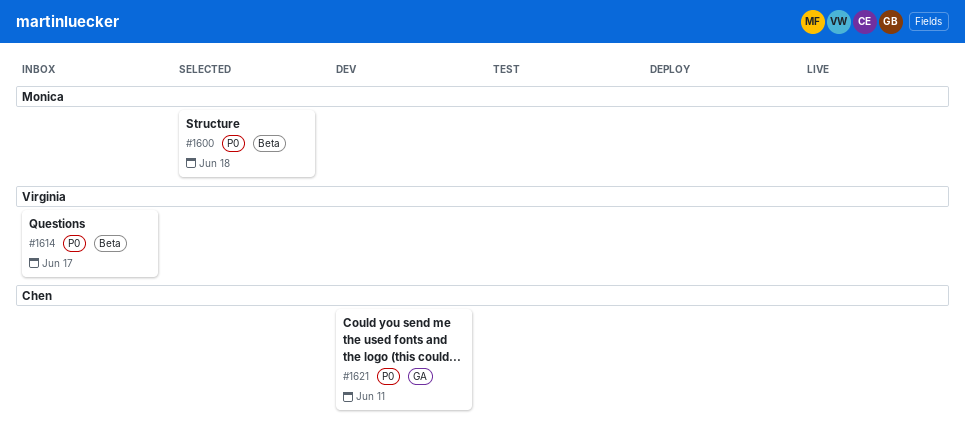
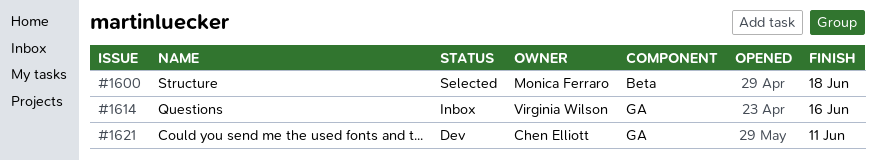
#1614, label: Beta -> GA
#1614, due: Jun 17 -> Jun 16

